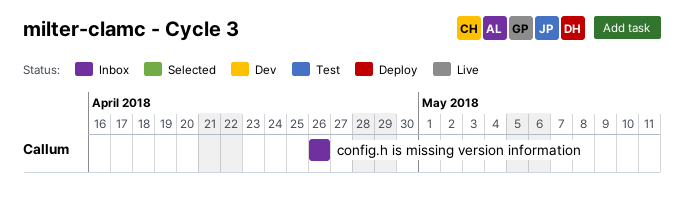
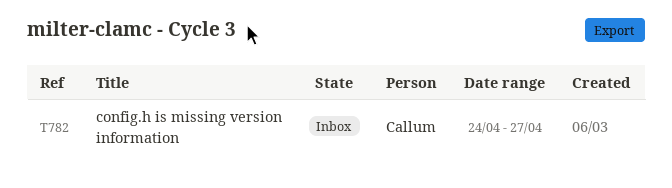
config.h is missing version information, start: Apr 26 -> Apr 24
config.h is missing version information, due: Apr 26 -> Apr 27

